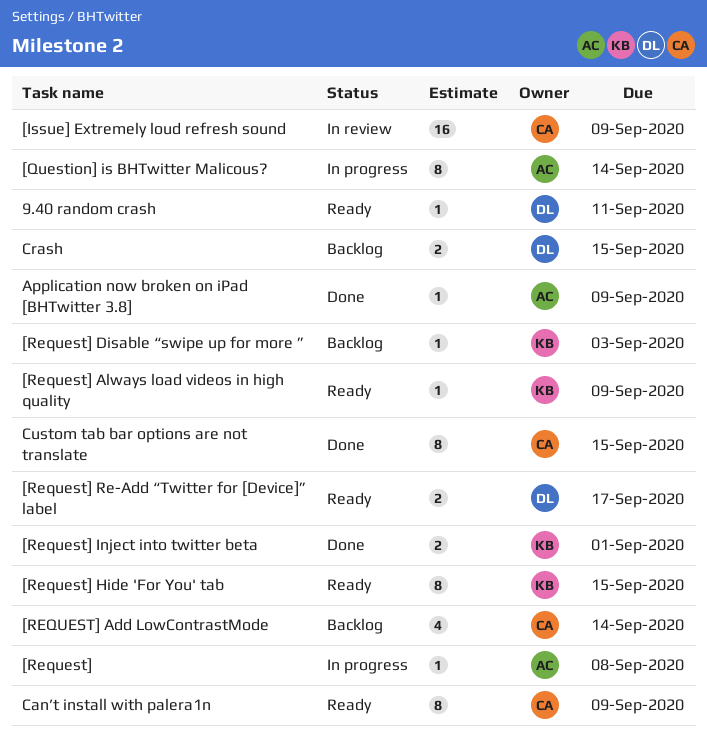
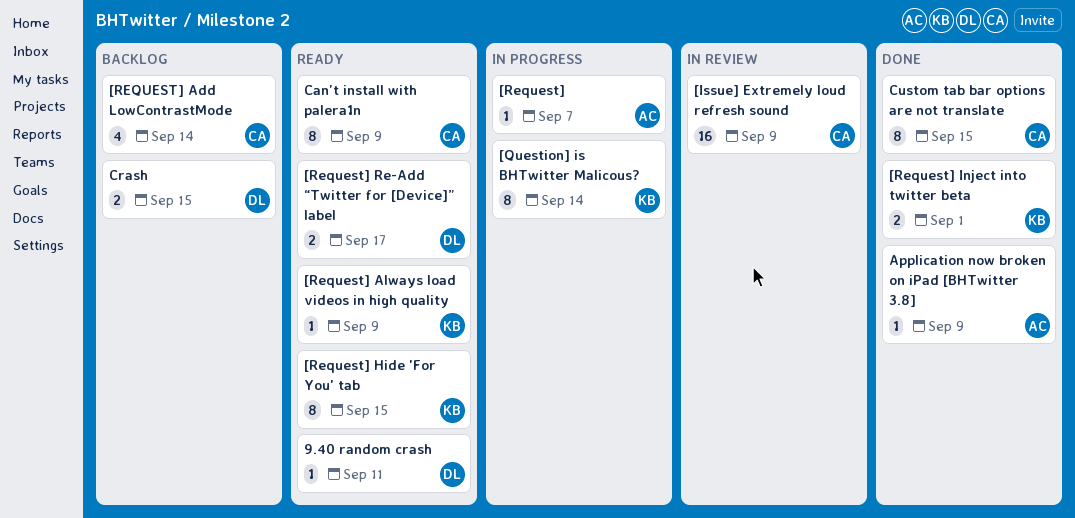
[Question] is BHTwitter Malicous?, owner: AC -> KB
[Request], due: Sep 8 -> Sep 7
[Request] Disable “swipe up for more ”: present -> none

